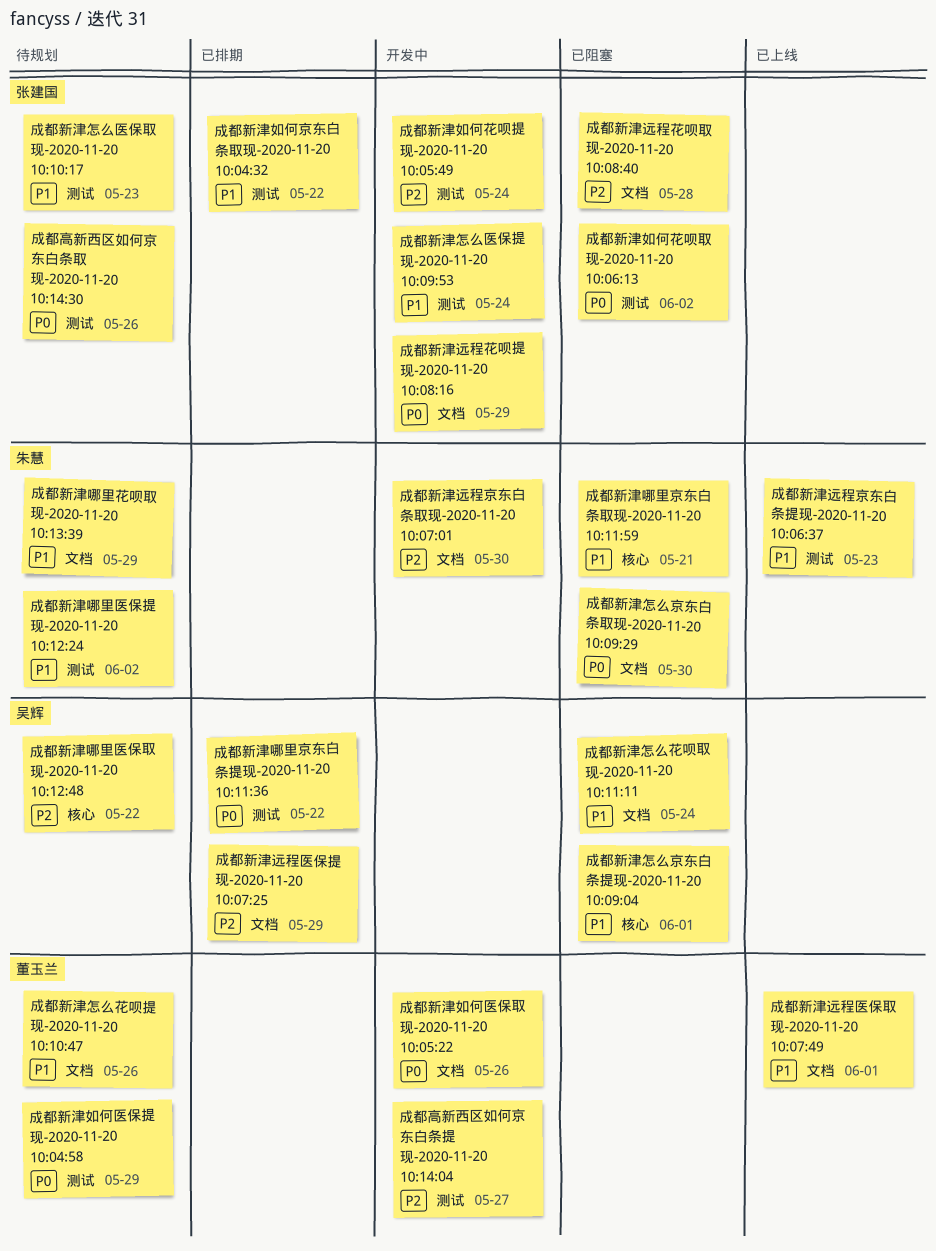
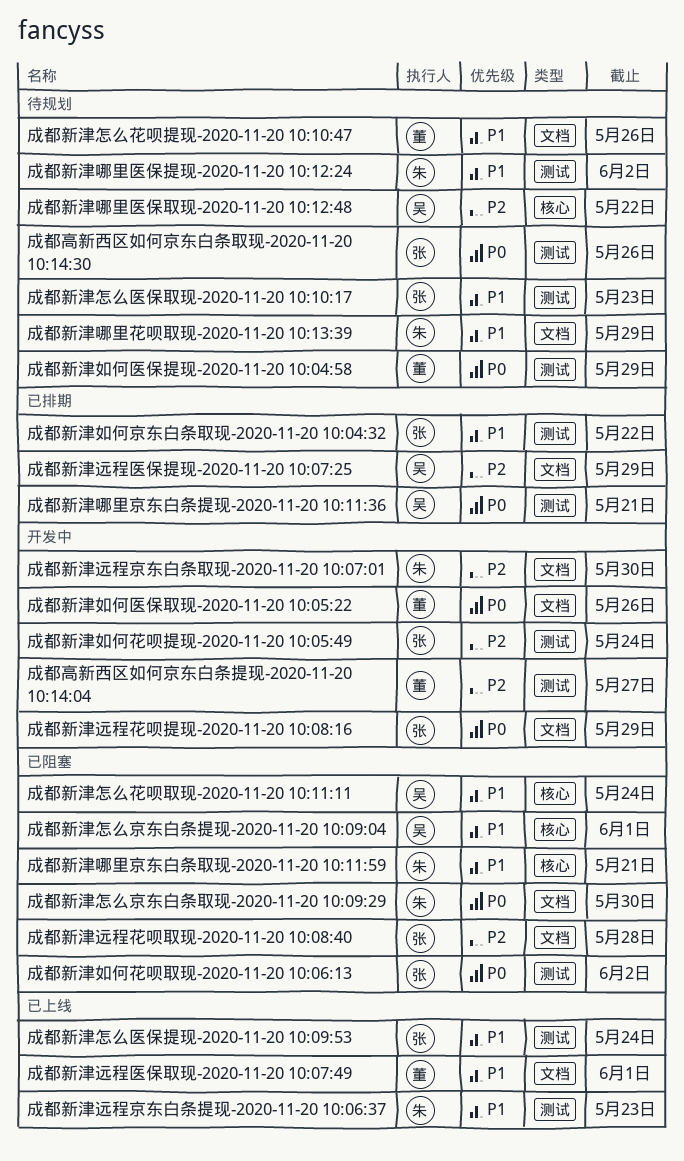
成都新津哪里京东白条提现-2020-11-20 10:11:36, due: May 22 -> May 21
成都新津怎么医保提现-2020-11-20 10:09:53, status: 开发中 -> 已上线
成都新津怎么花呗取现-2020-11-20 10:11:11, label: 文档 -> 核心

